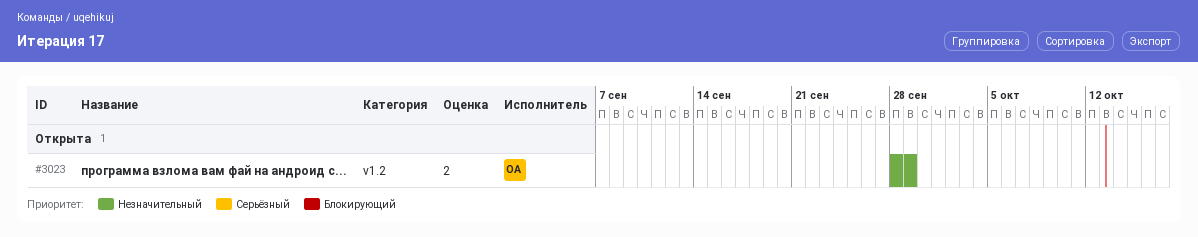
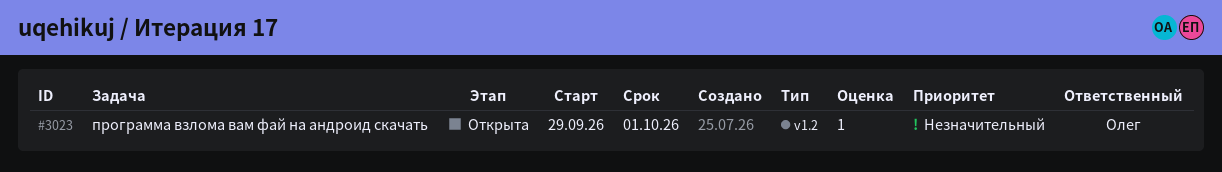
#3023, estimate: 2 -> 1
#3023, start: Sep 28 -> Sep 29
#3023, due: Sep 29 -> Oct 1

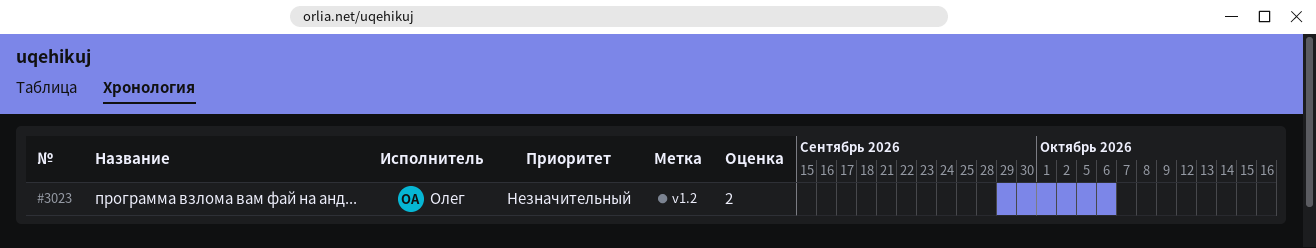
#3023, estimate: 1 -> 2
#3023, due: Oct 1 -> Oct 6

